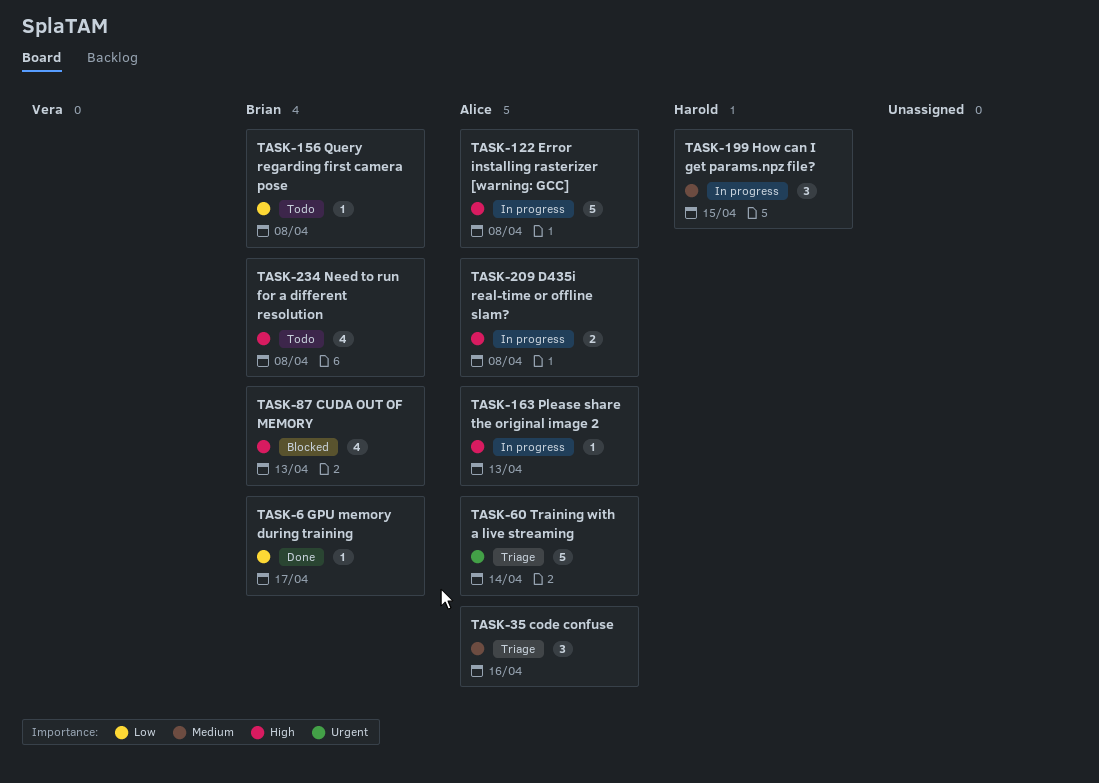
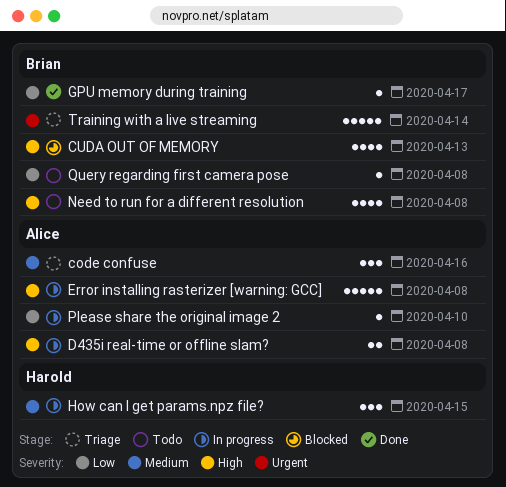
Please share the original image 2, priority: High -> Low
Please share the original image 2, due: Apr 13 -> Apr 10
Training with a live streaming, owner: Alice -> Brian

